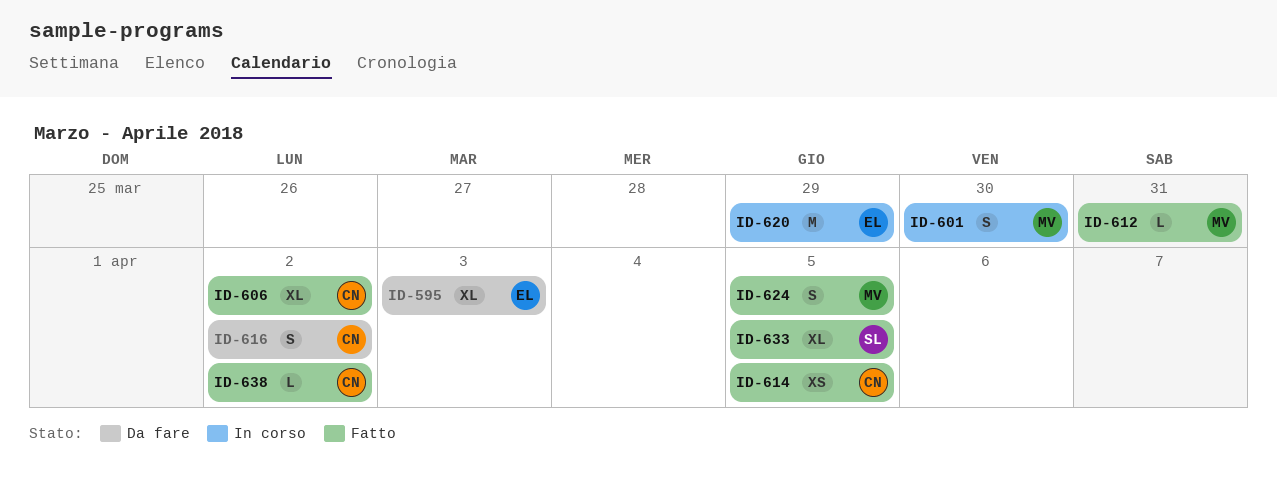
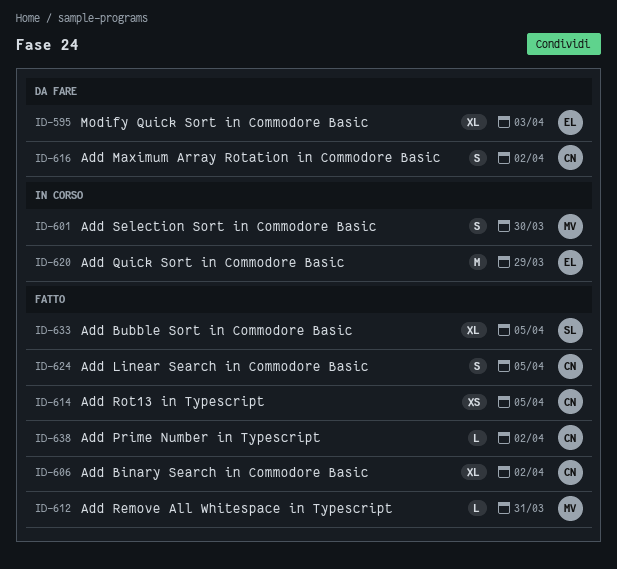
ID-624, owner: MV -> CN

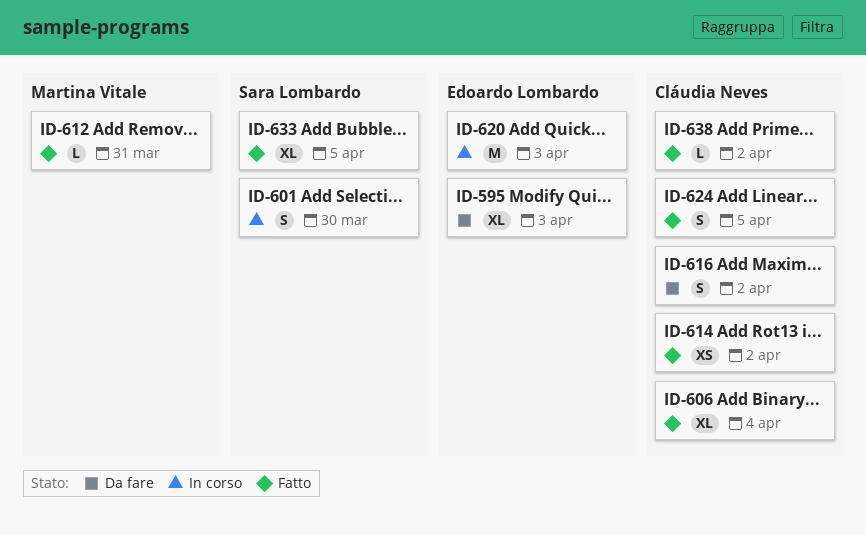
ID-601, owner: Martina Vitale -> Sara Lombardo
ID-606, due: Apr 2 -> Apr 4
ID-614, due: Apr 5 -> Apr 2
ID-620, due: Mar 29 -> Apr 3

